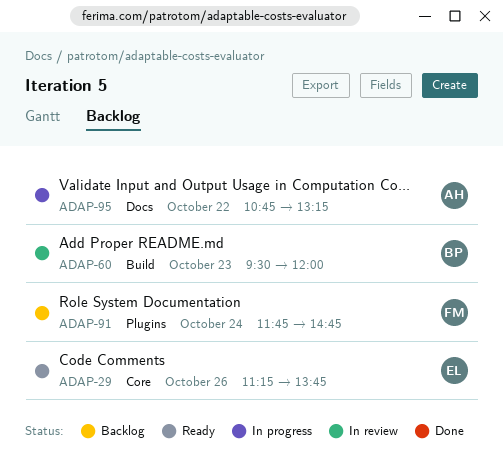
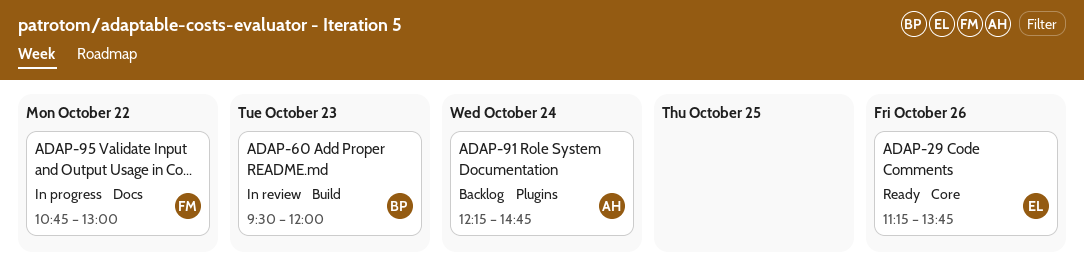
ADAP-91, owner: FM -> AH
ADAP-91, begins: 11:45 -> 12:15
ADAP-95, owner: AH -> FM
ADAP-95, ends: 13:15 -> 13:00

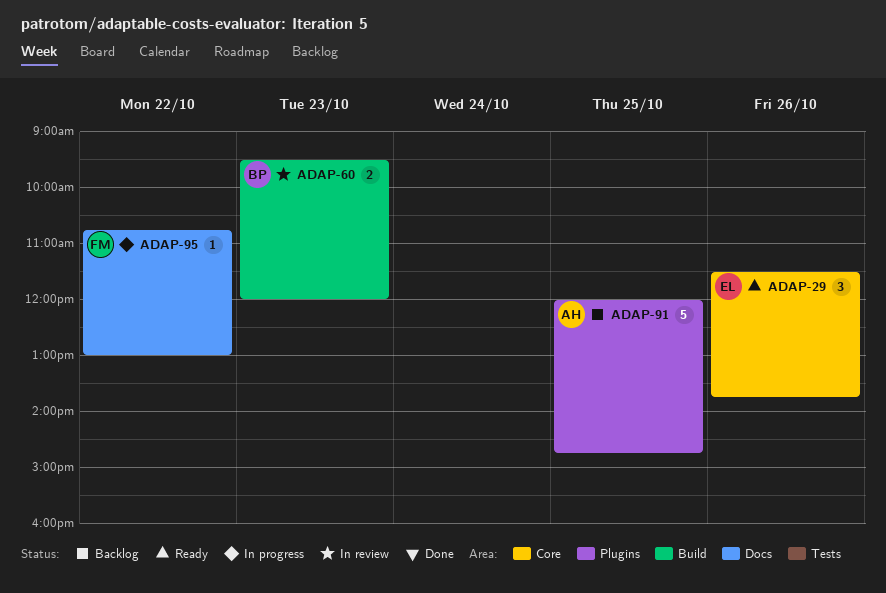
ADAP-29, begins: 11:15 -> 11:30
ADAP-91, day: Oct 24 -> Oct 25
ADAP-91, begins: 12:15 -> 12:00

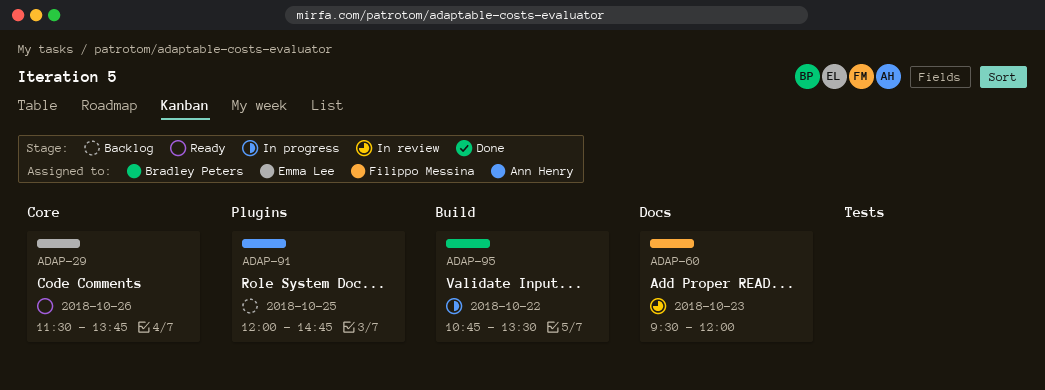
ADAP-60, owner: Bradley Peters -> Filippo Messina
ADAP-60, label: Build -> Docs
ADAP-95, owner: Filippo Messina -> Bradley Peters
ADAP-95, label: Docs -> Build
ADAP-95, ends: 13:00 -> 13:30

